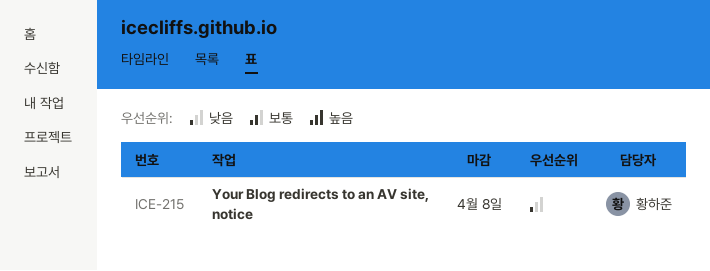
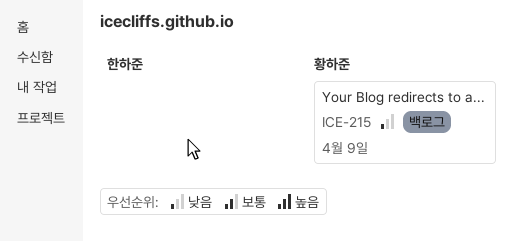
ICE-215, due: Apr 8 -> Apr 9

